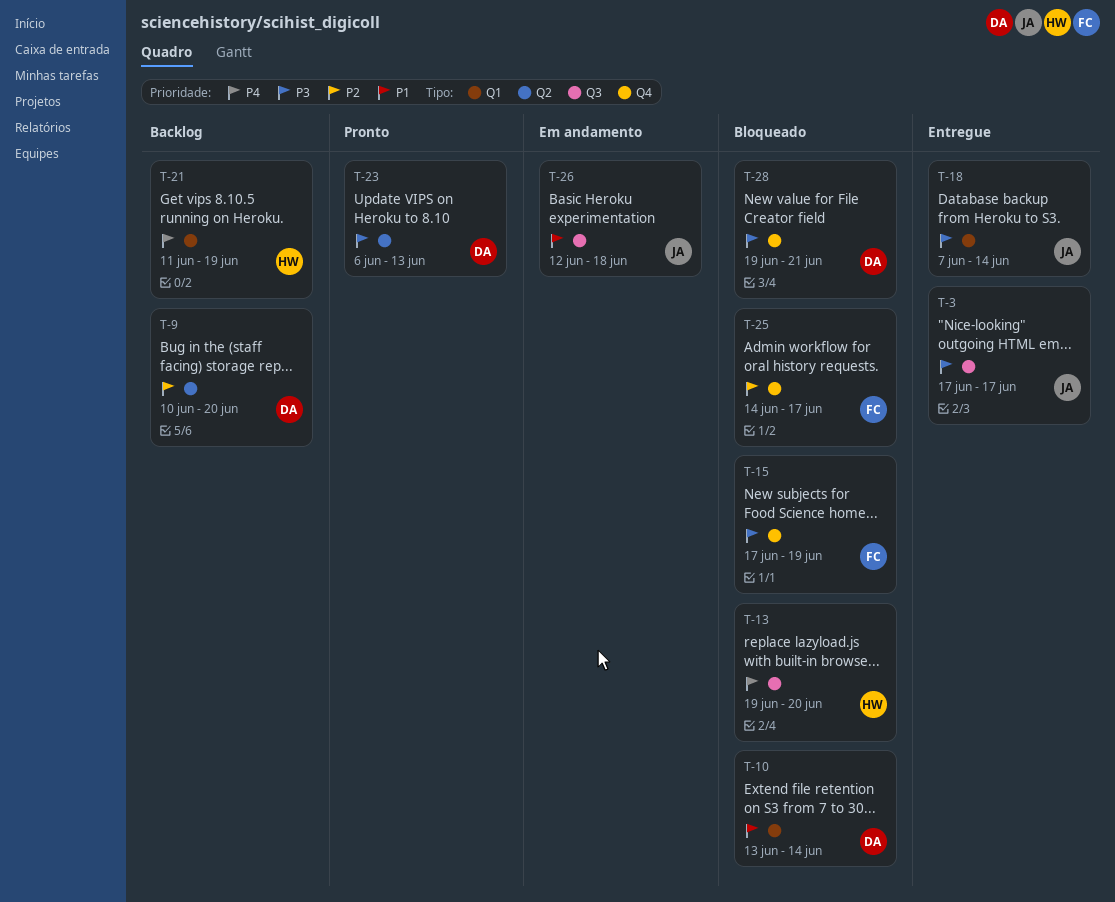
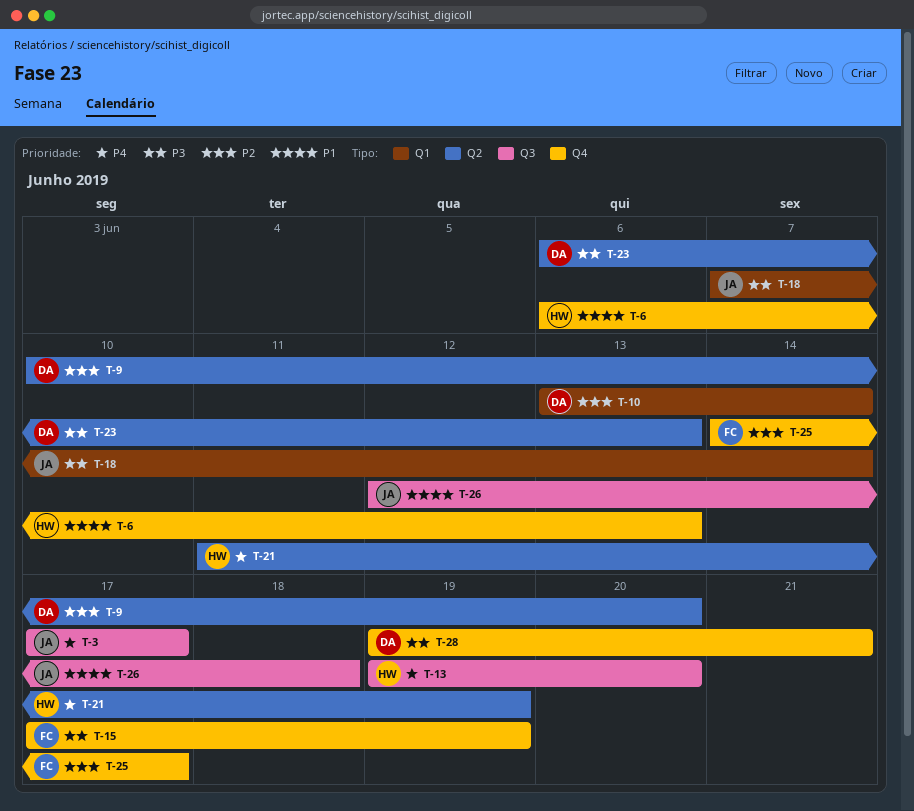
T-3, priority: P3 -> P4
T-6: none -> present
T-10, priority: P1 -> P2
T-21, label: Q1 -> Q2

